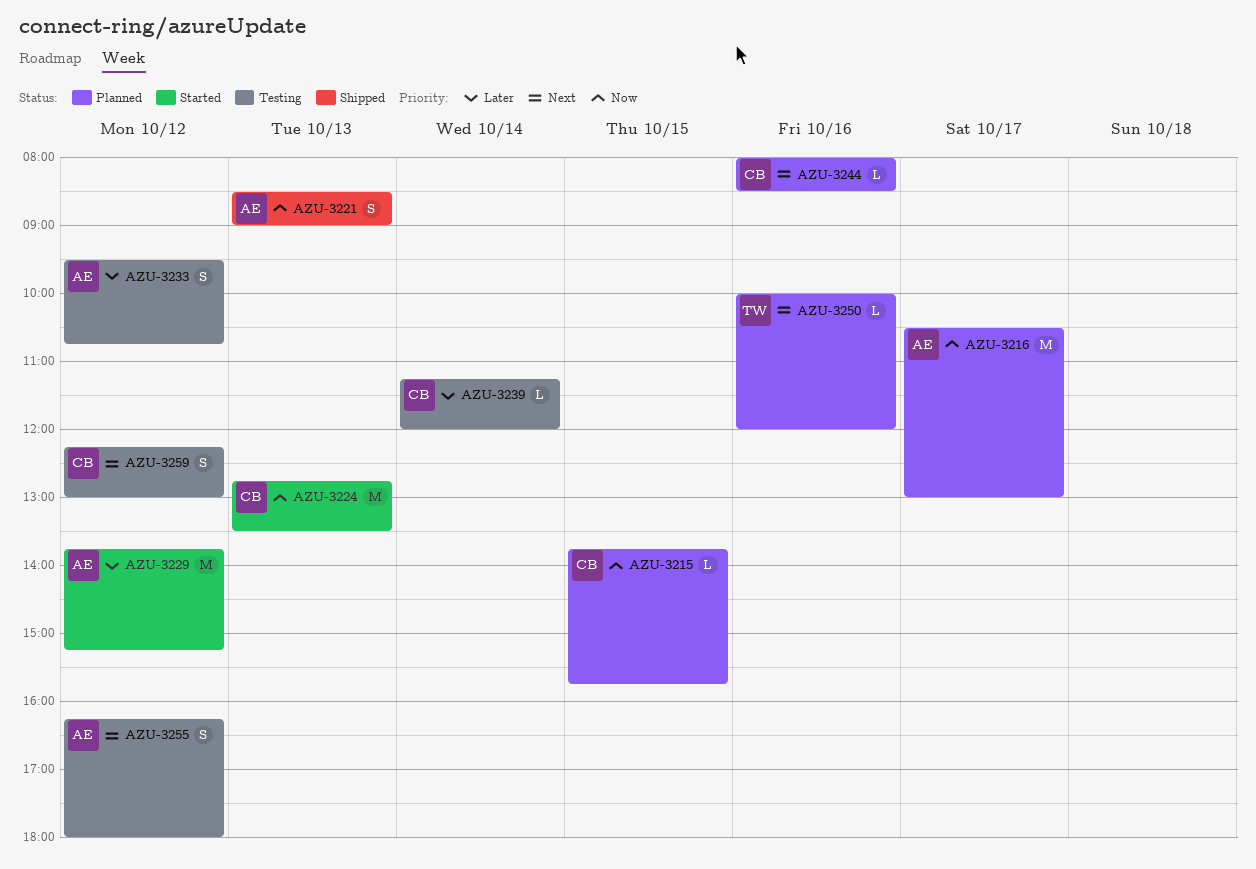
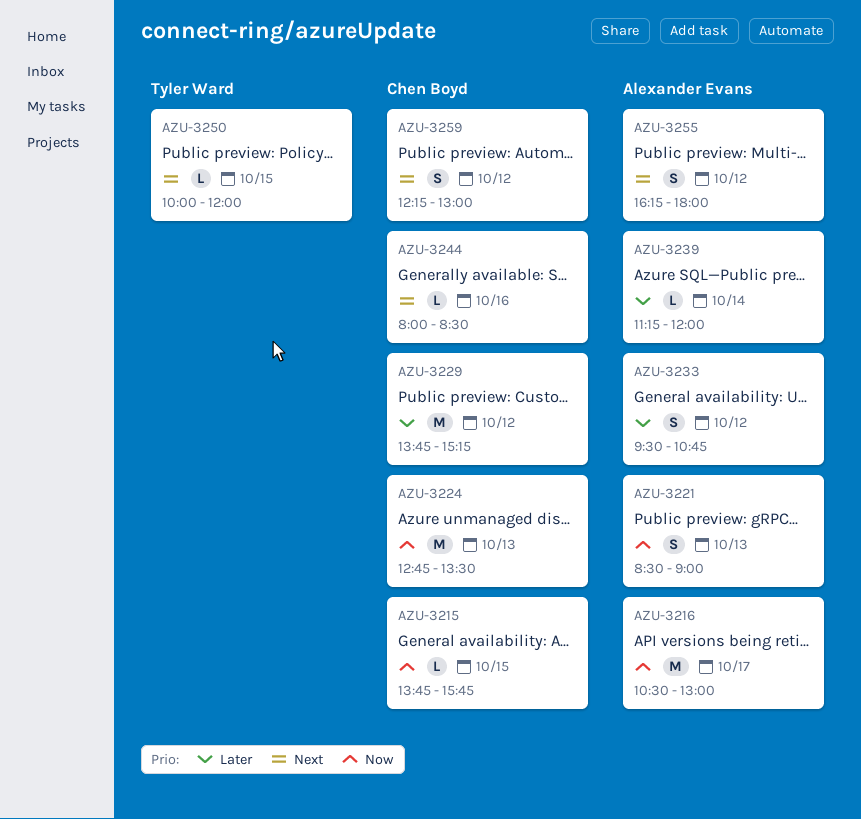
AZU-3229, owner: Alexander Evans -> Chen Boyd
AZU-3239, owner: Chen Boyd -> Alexander Evans
AZU-3250, day: Oct 16 -> Oct 15

